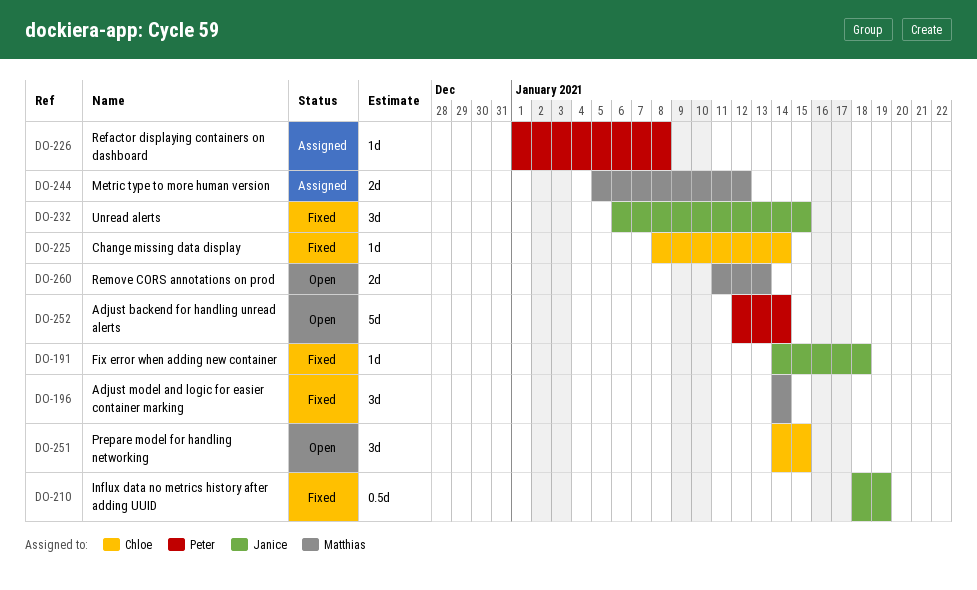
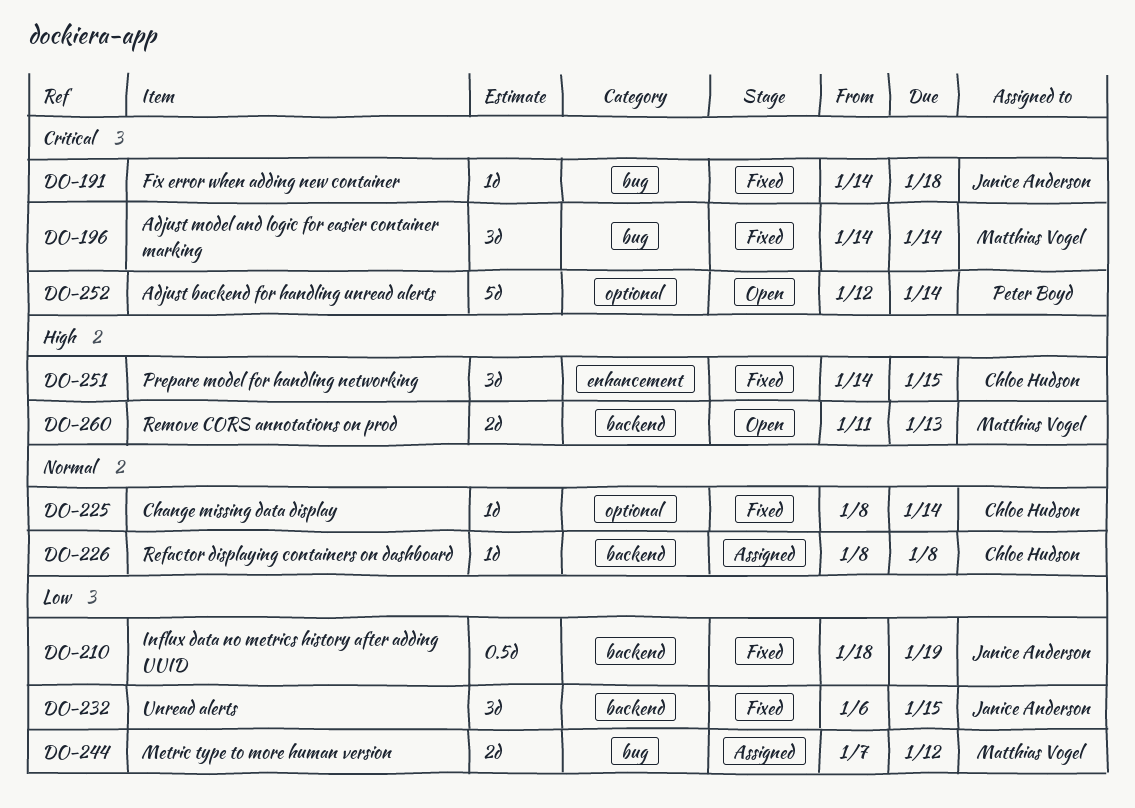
DO-226, owner: Peter Boyd -> Chloe Hudson
DO-226, start: Jan 1 -> Jan 8
DO-244, start: Jan 5 -> Jan 7
DO-251, status: Open -> Fixed

